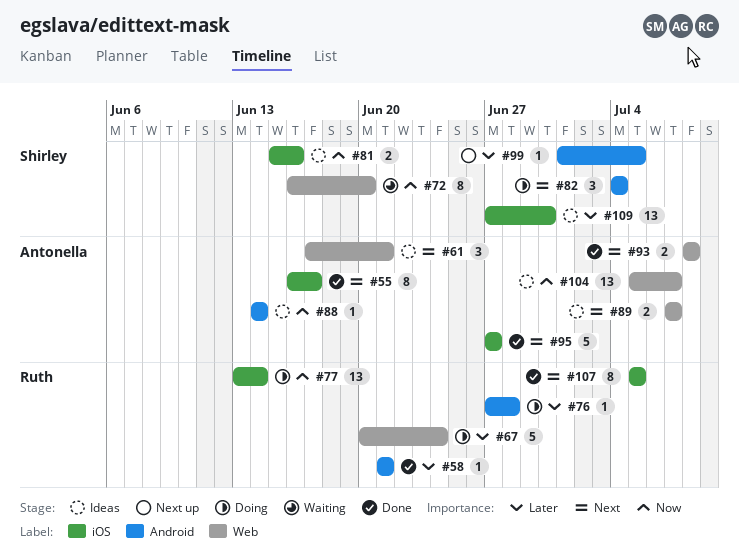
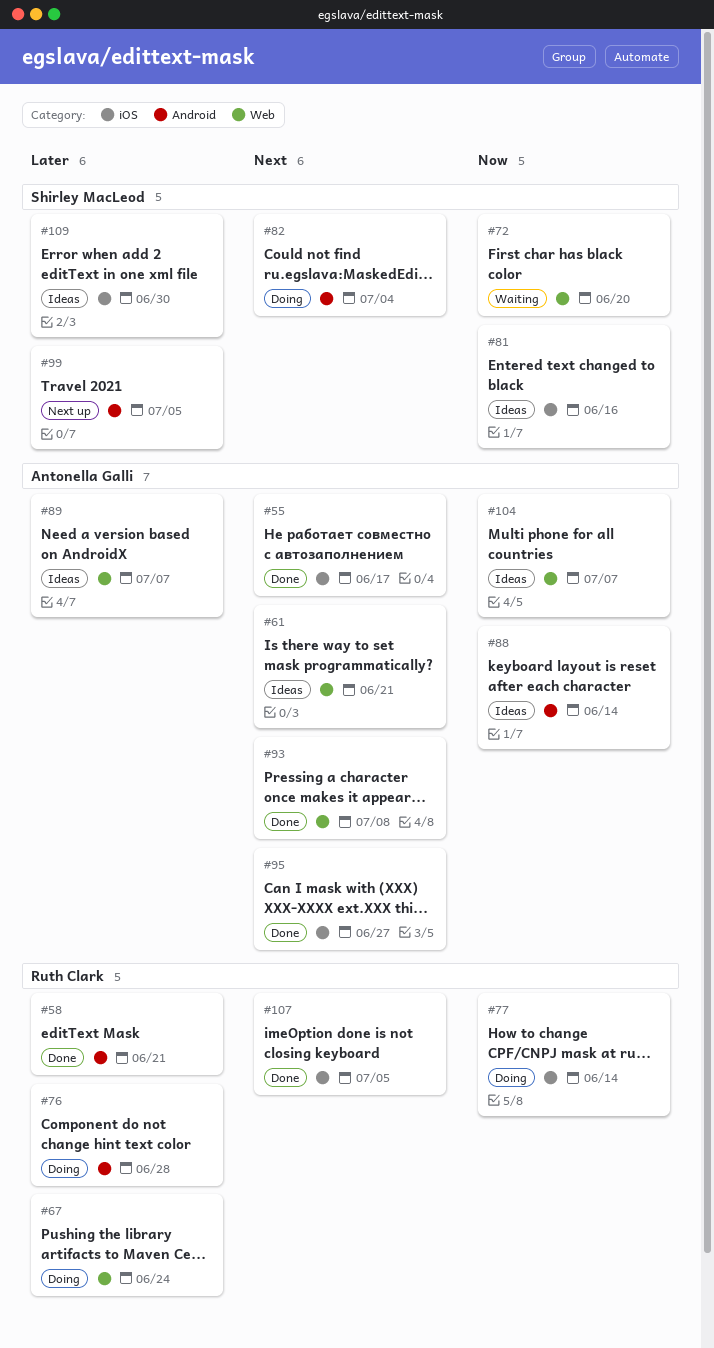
#89, priority: Next -> Later

